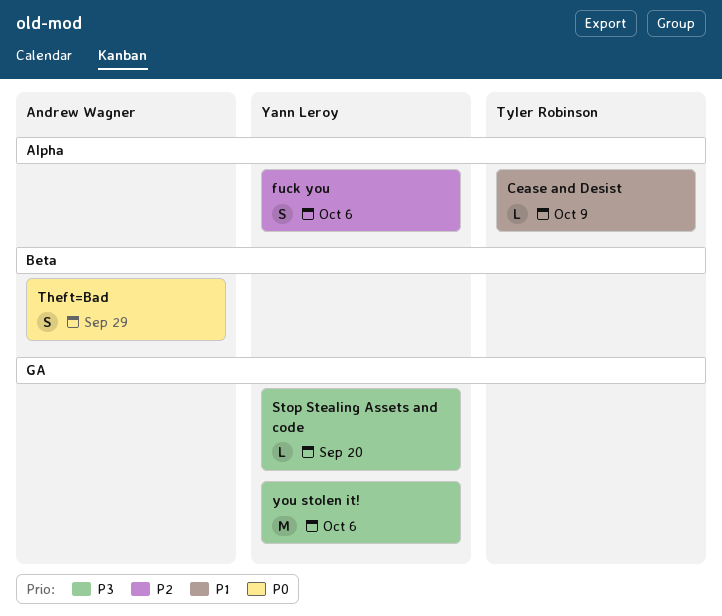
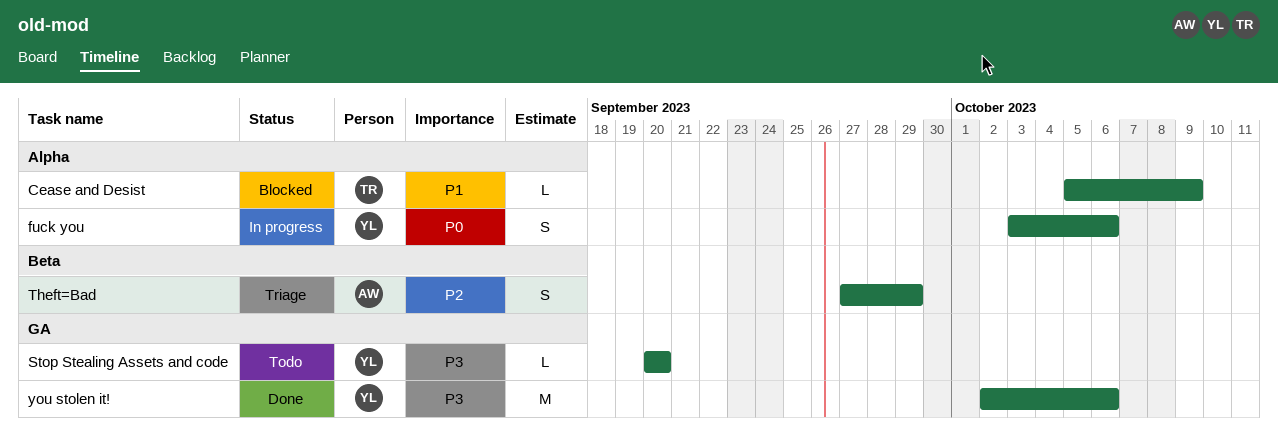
fuck you, priority: P2 -> P0
Theft=Bad, priority: P0 -> P2

